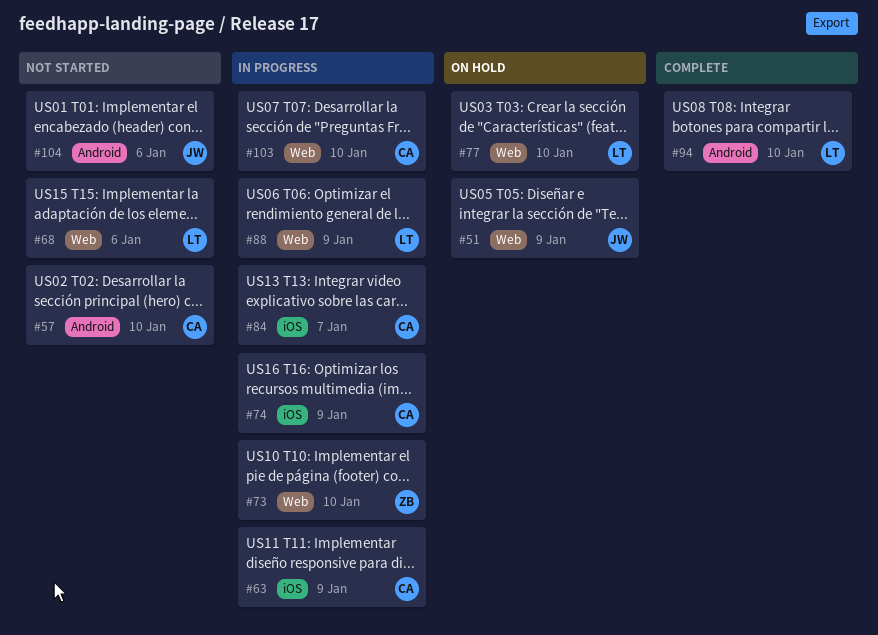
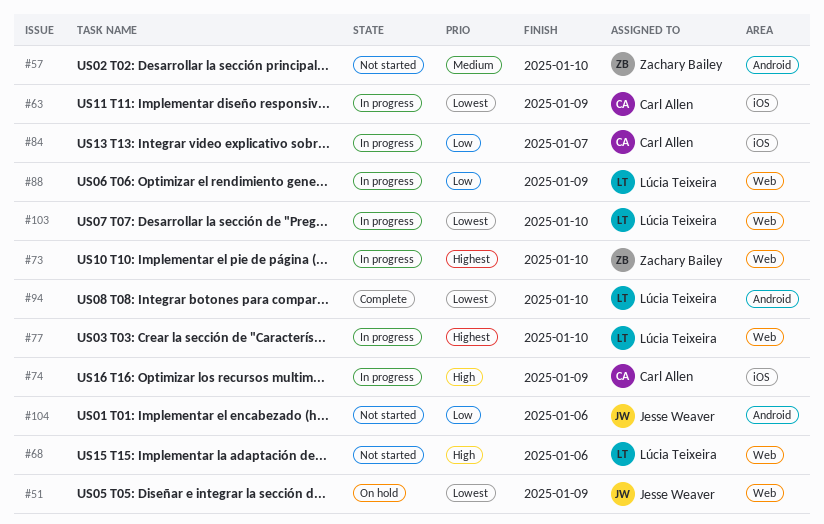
#57, owner: Carl Allen -> Zachary Bailey
#77, status: On hold -> In progress
#103, owner: Carl Allen -> Lúcia Teixeira

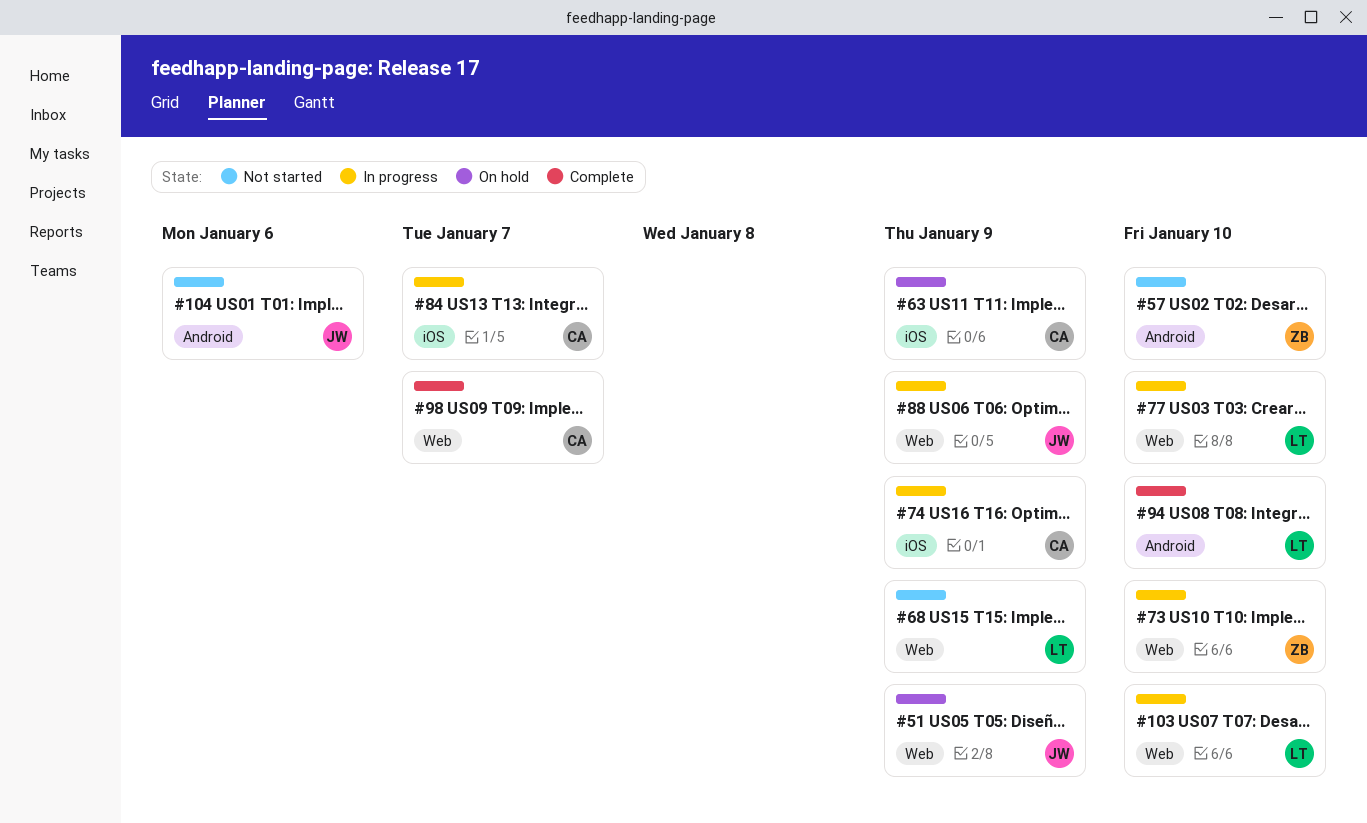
#63, status: In progress -> On hold
#68, due: Jan 6 -> Jan 9
#88, owner: Lúcia Teixeira -> Jesse Weaver
#98: none -> present

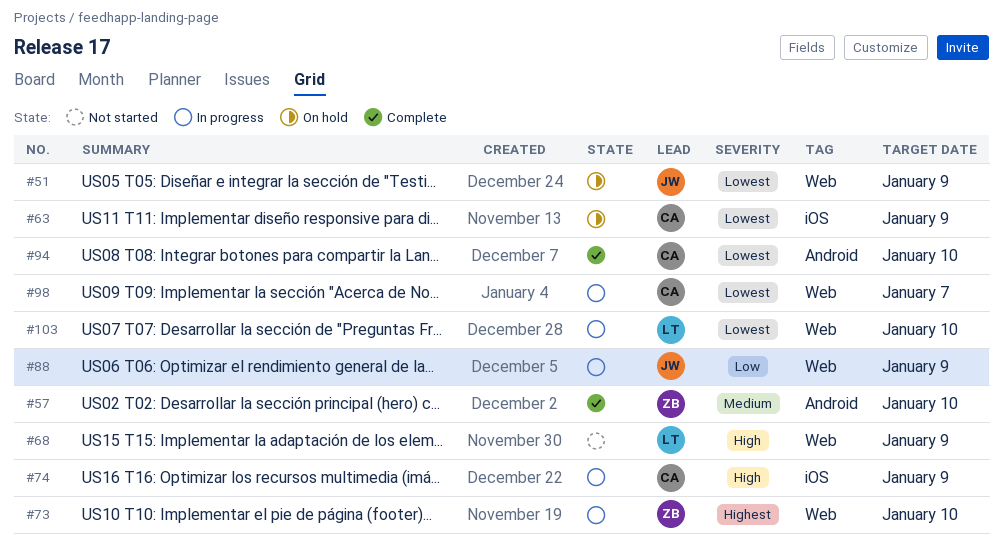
#57, status: Not started -> Complete
#77: present -> none
#84: present -> none
#94, owner: LT -> CA
#98, status: Complete -> In progress
#104: present -> none

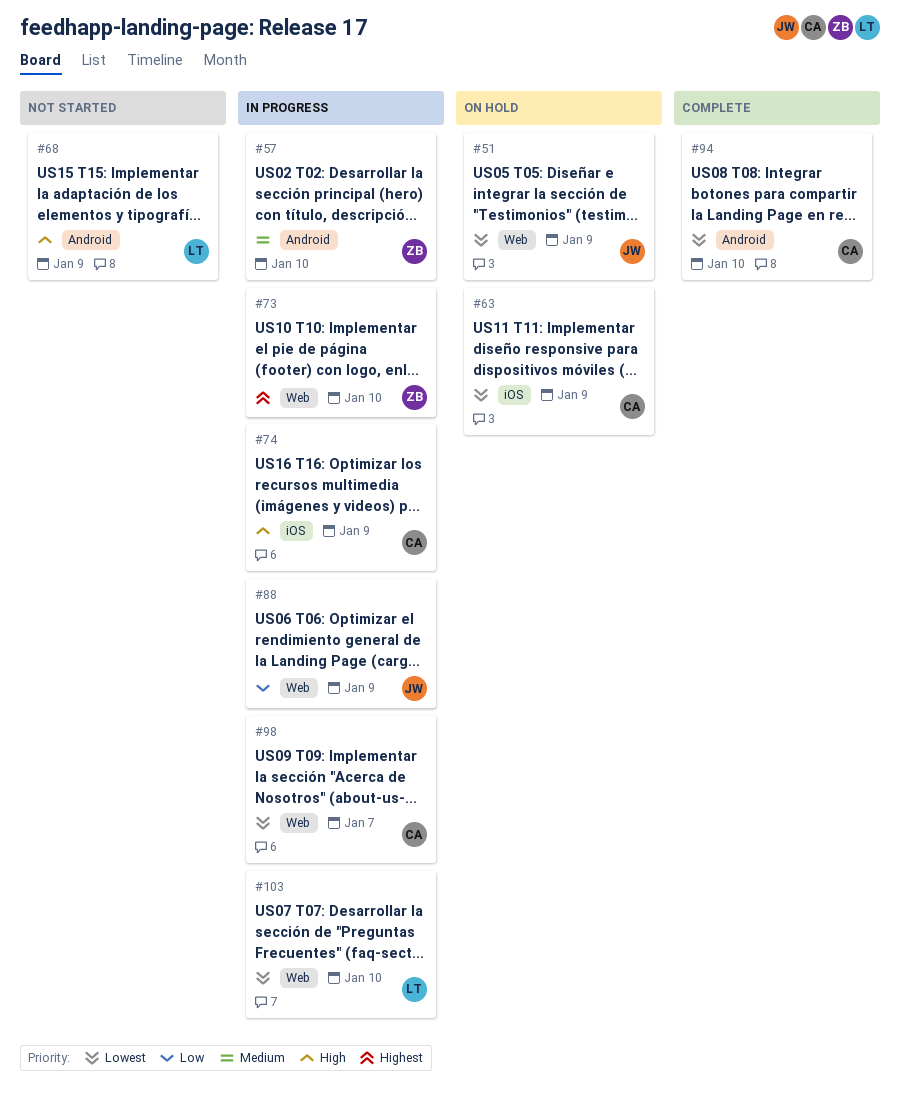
#57, status: Complete -> In progress
#68, label: Web -> Android

